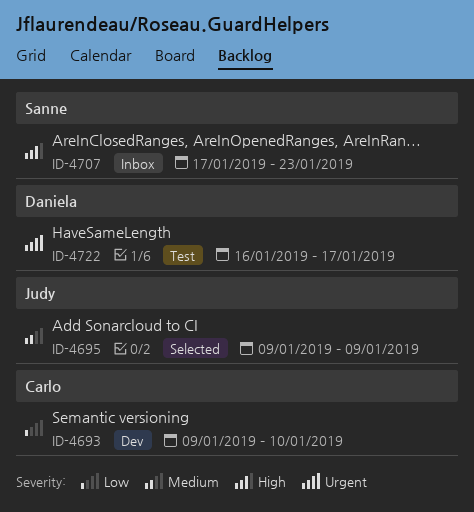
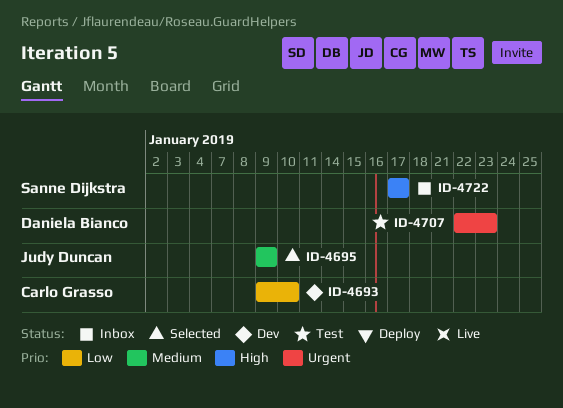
ID-4707, status: Inbox -> Test
ID-4707, owner: Sanne Dijkstra -> Daniela Bianco
ID-4707, priority: High -> Urgent
ID-4707, start: Jan 17 -> Jan 22
ID-4722, status: Test -> Inbox
ID-4722, owner: Daniela Bianco -> Sanne Dijkstra
ID-4722, priority: Urgent -> High
ID-4722, start: Jan 16 -> Jan 17

